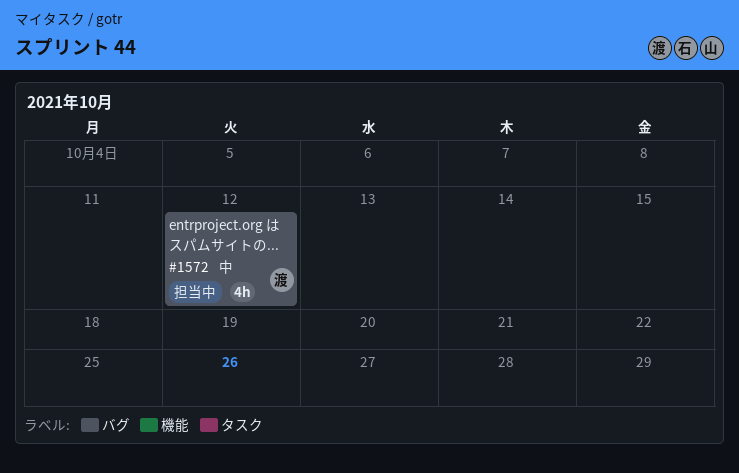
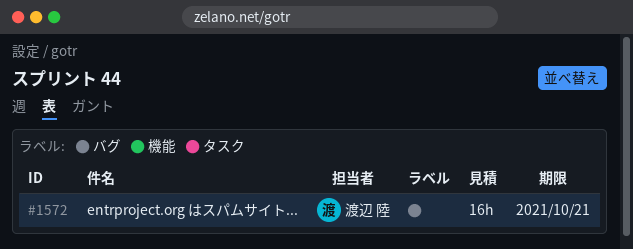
#1572, estimate: 4h -> 16h
#1572, due: Oct 12 -> Oct 21

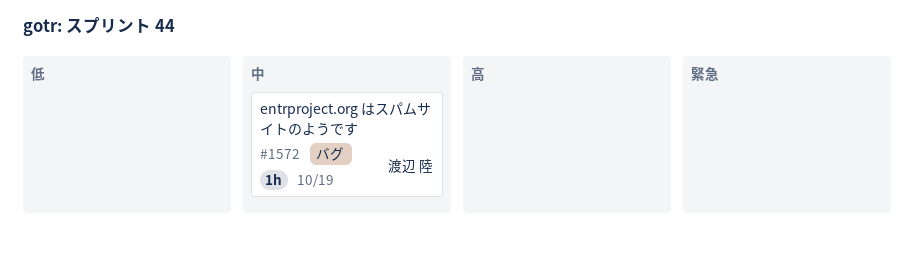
#1572, estimate: 16h -> 1h
#1572, due: Oct 21 -> Oct 19

